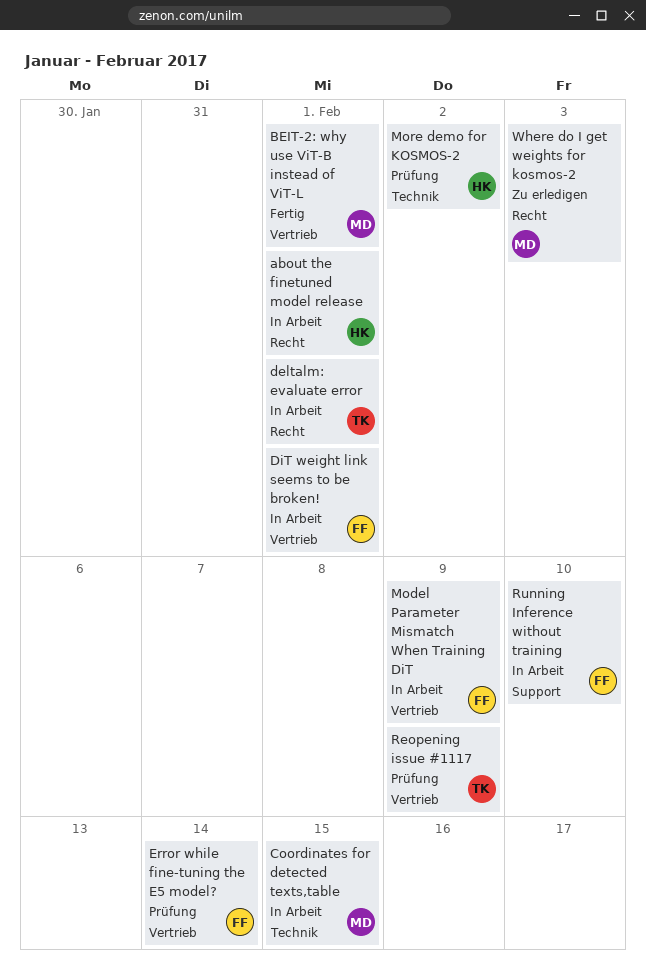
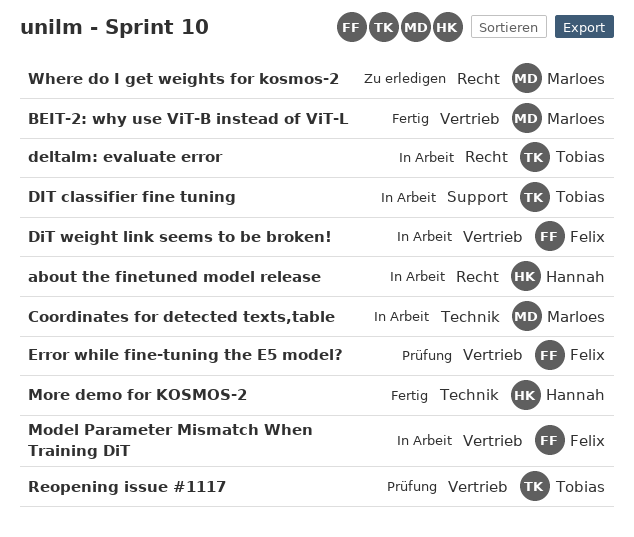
DIT classifier fine tuning: none -> present
More demo for KOSMOS-2, status: Prüfung -> Fertig
Running Inference without training: present -> none

